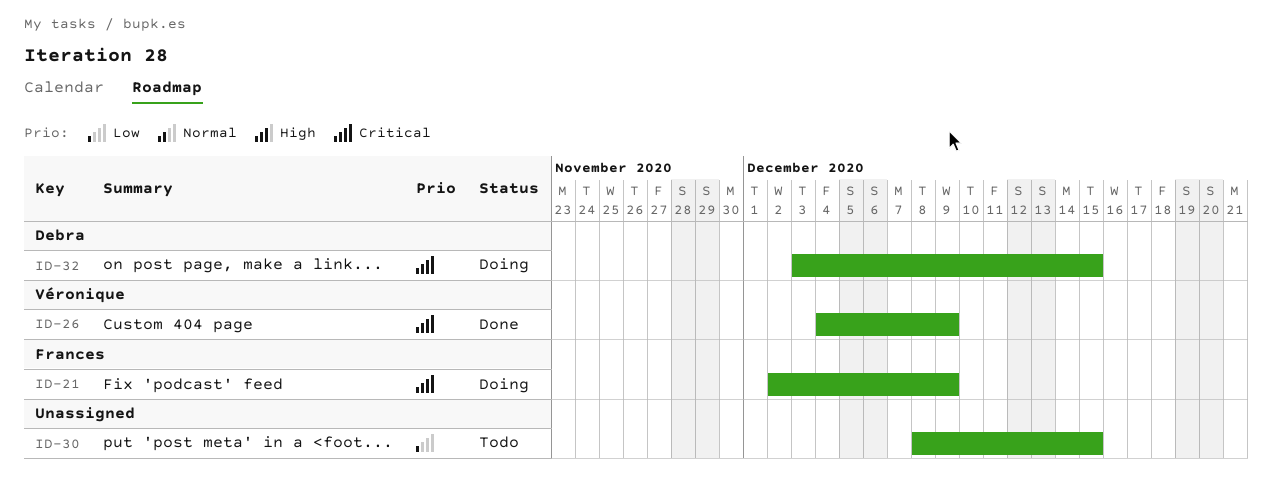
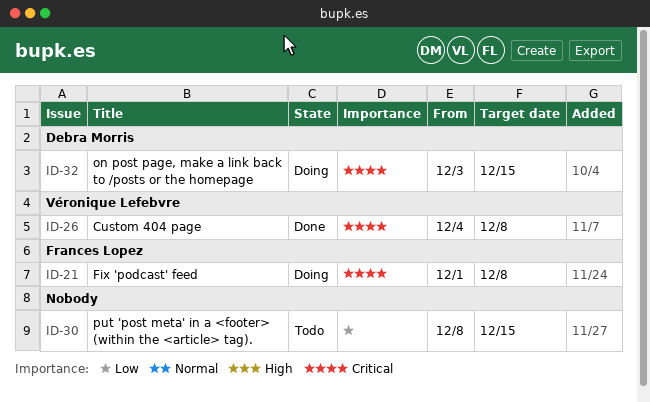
ID-21, start: Dec 2 -> Dec 1
ID-21, due: Dec 9 -> Dec 8
ID-26, due: Dec 9 -> Dec 8

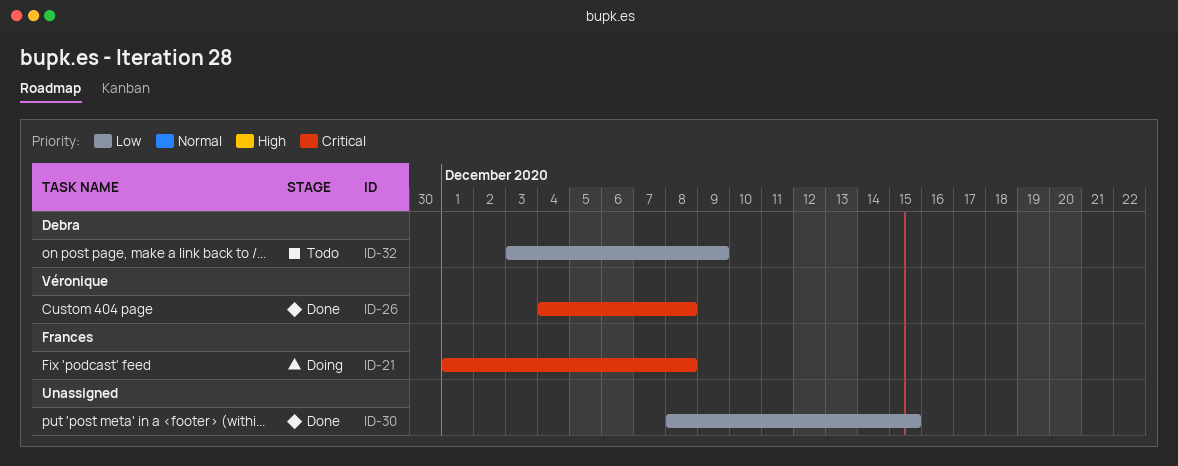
ID-30, status: Todo -> Done
ID-32, status: Doing -> Todo
ID-32, priority: Critical -> Low
ID-32, due: Dec 15 -> Dec 9

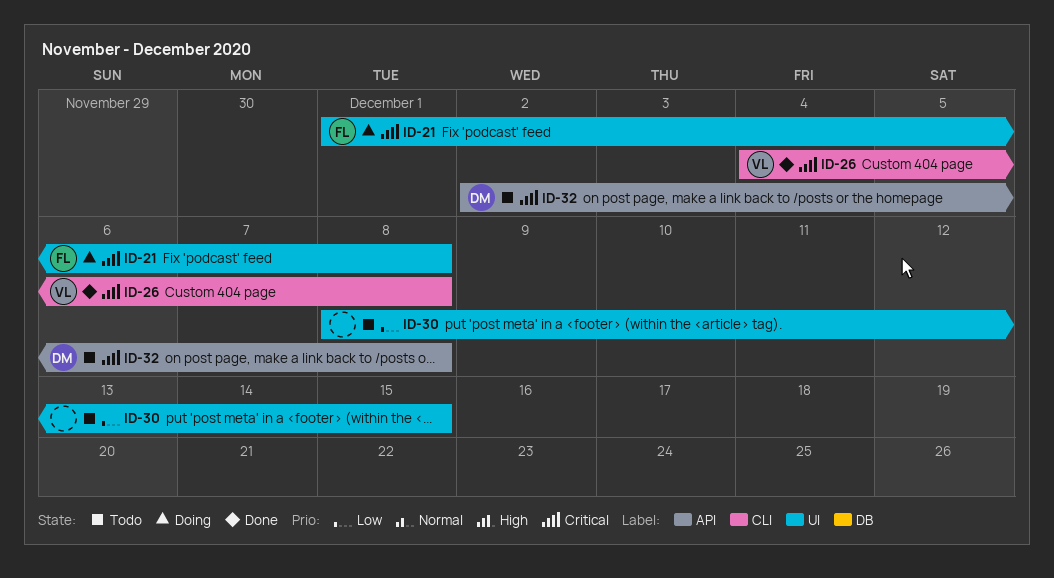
ID-30, status: Done -> Todo
ID-32, priority: Low -> Critical
ID-32, start: Dec 3 -> Dec 2
ID-32, due: Dec 9 -> Dec 8

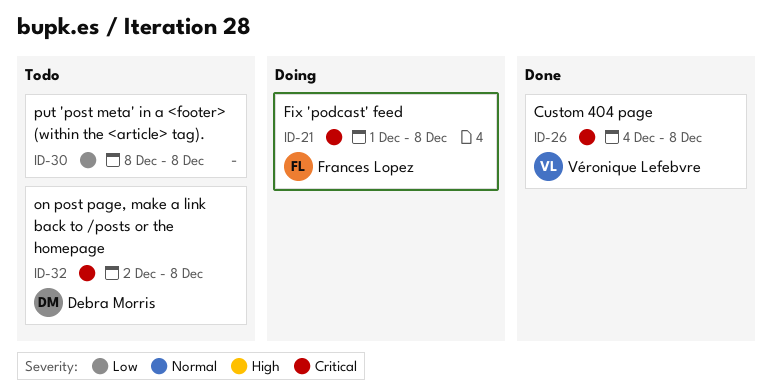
ID-30, due: Dec 15 -> Dec 8

